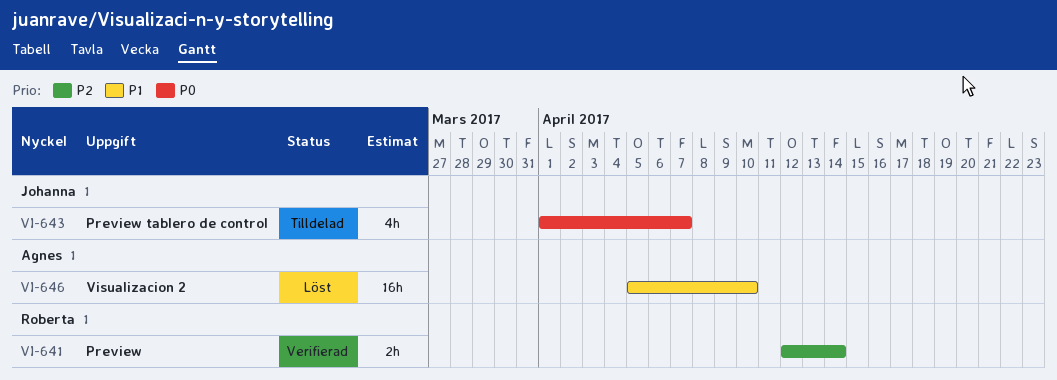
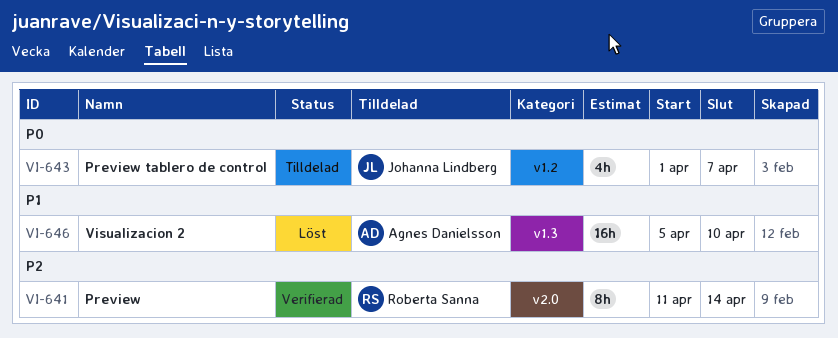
VI-641, estimate: 2h -> 8h
VI-641, start: Apr 12 -> Apr 11

